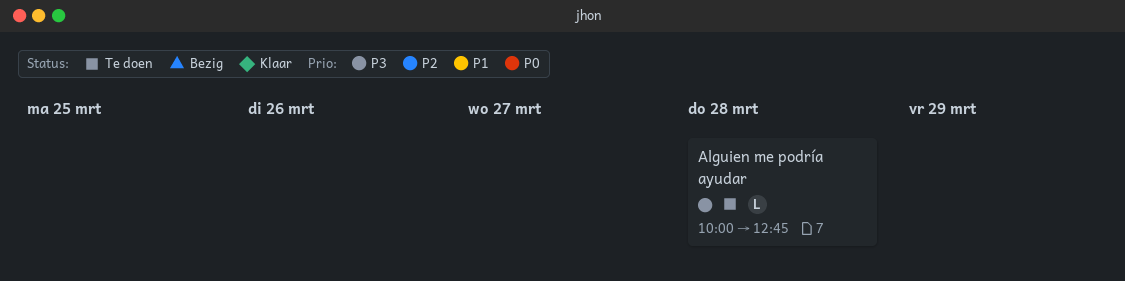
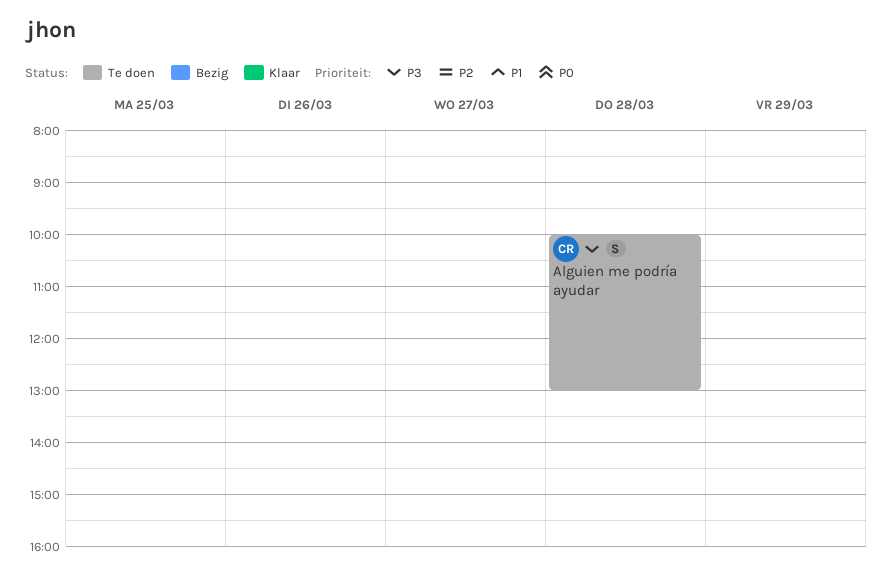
Alguien me podría ayudar, estimate: L -> S
Alguien me podría ayudar, ends: 12:45 -> 13:00

